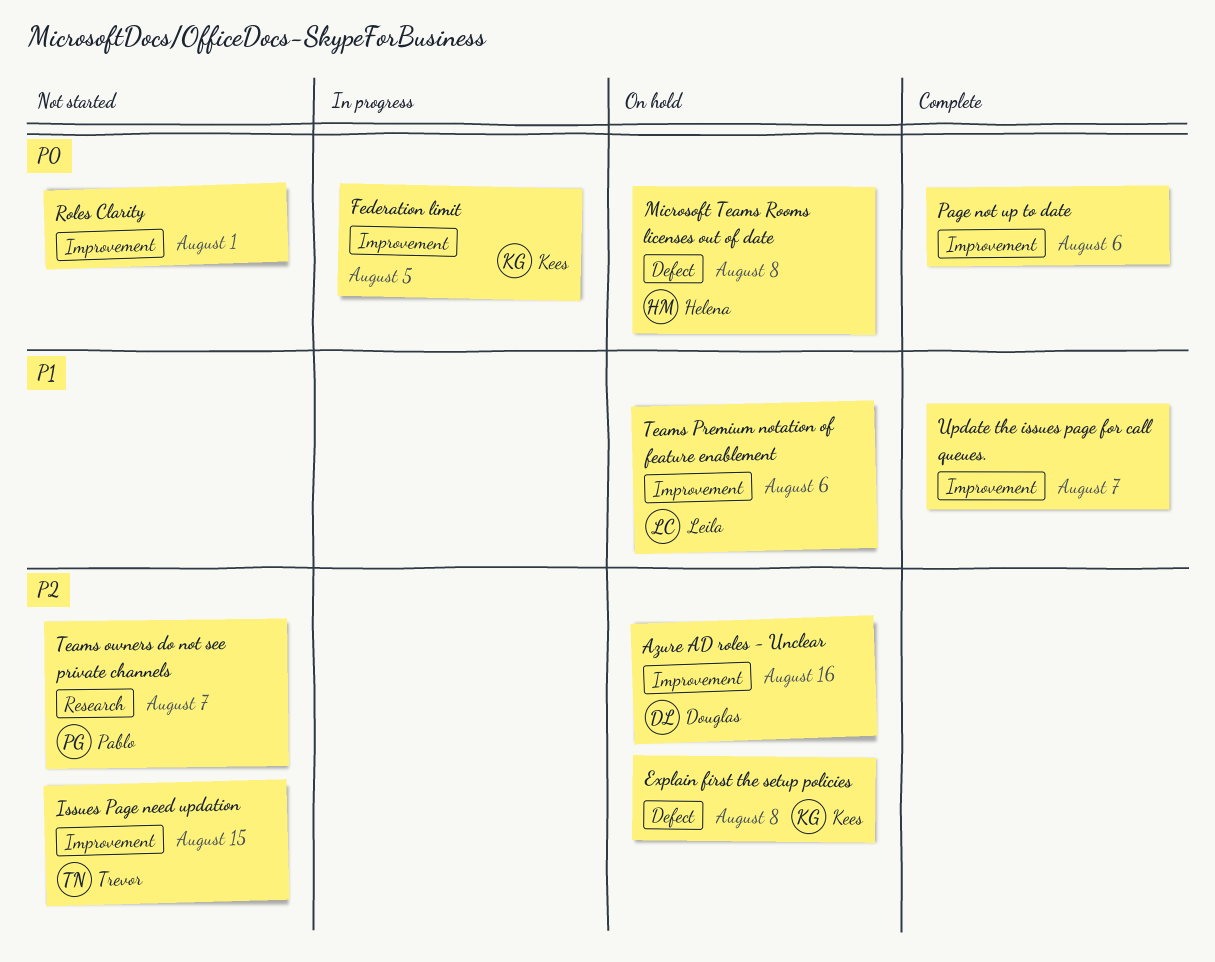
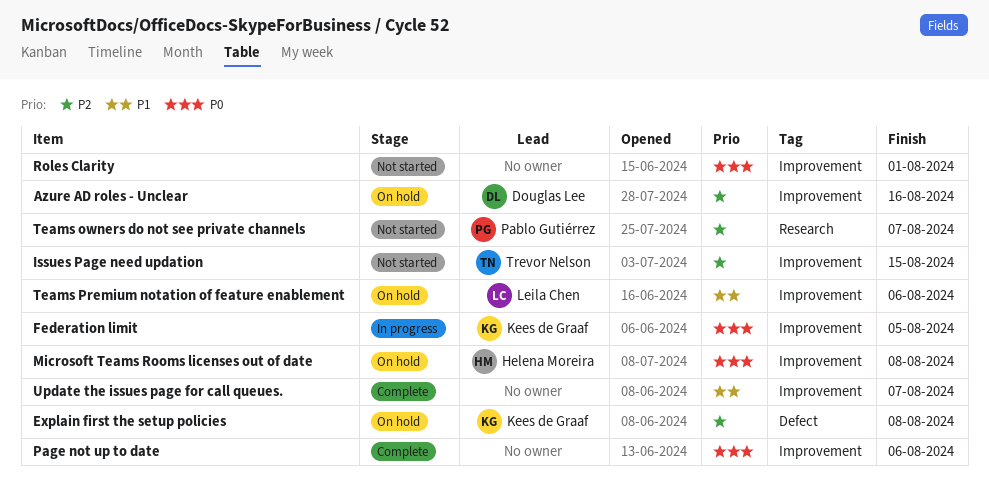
Microsoft Teams Rooms licenses out of date, label: Defect -> Improvement

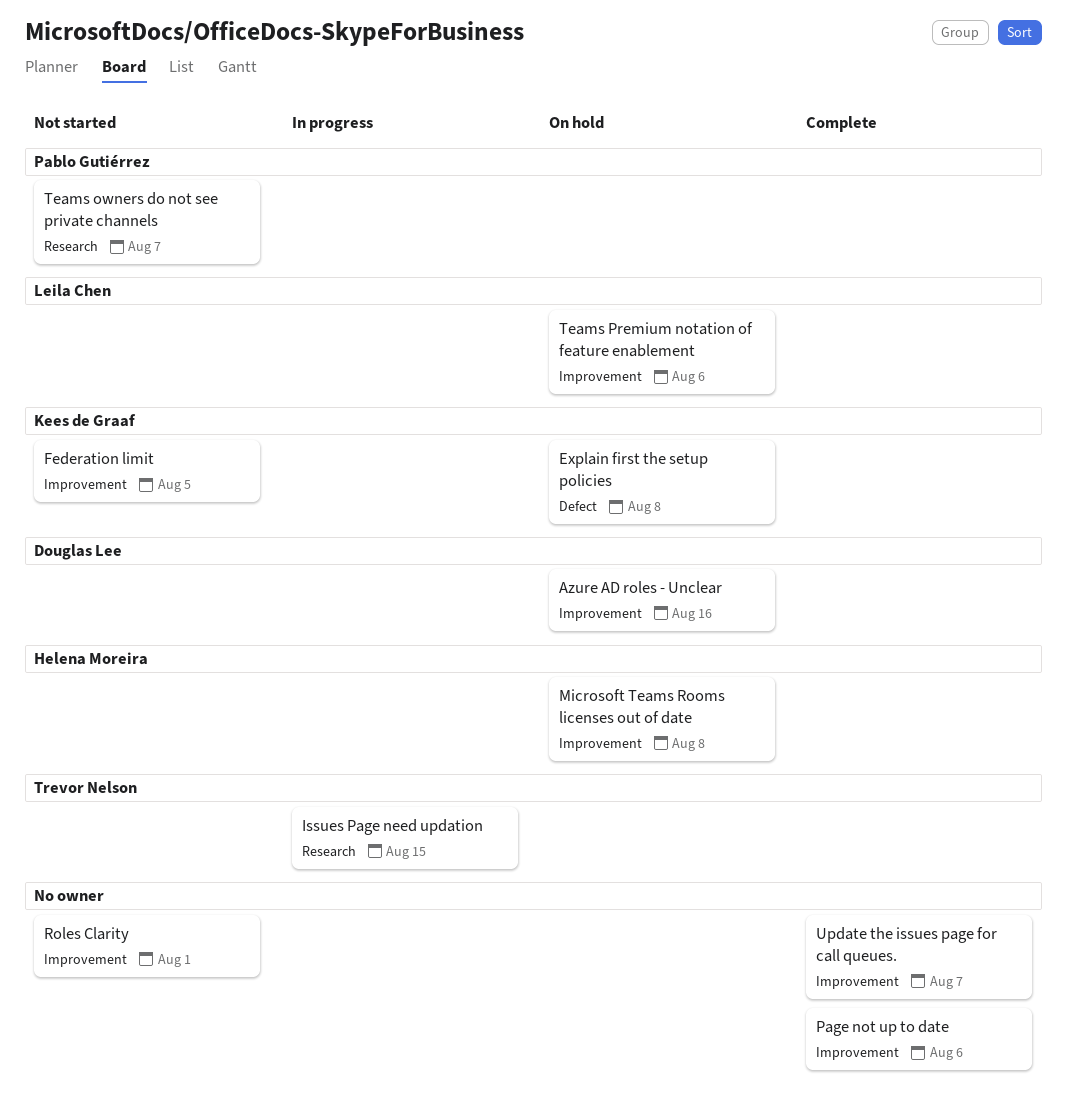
Federation limit, status: In progress -> Not started
Issues Page need updation, status: Not started -> In progress
Issues Page need updation, label: Improvement -> Research

